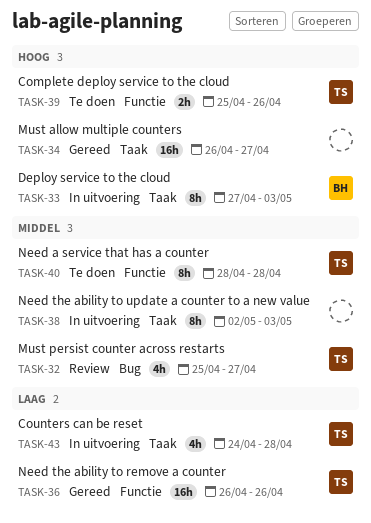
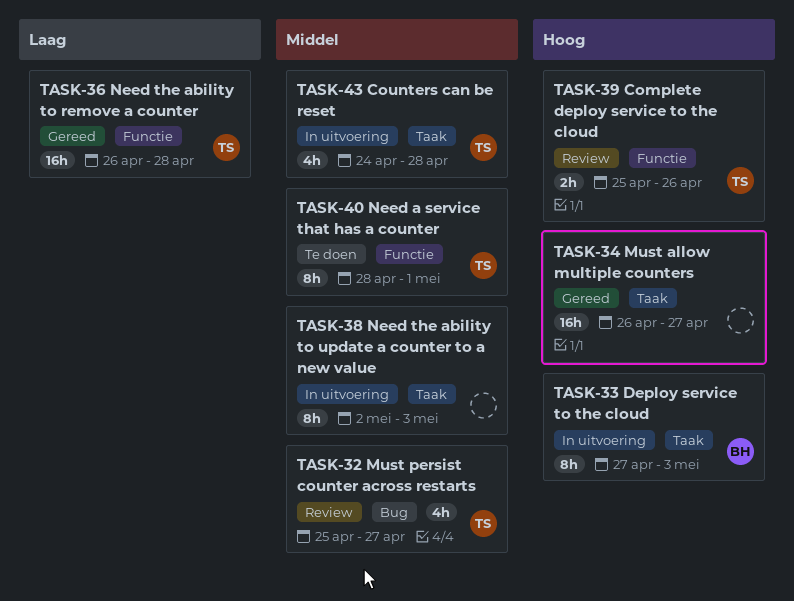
TASK-36, due: Apr 26 -> Apr 28
TASK-39, status: Te doen -> Review
TASK-40, due: Apr 28 -> May 1
TASK-43, priority: Laag -> Middel

